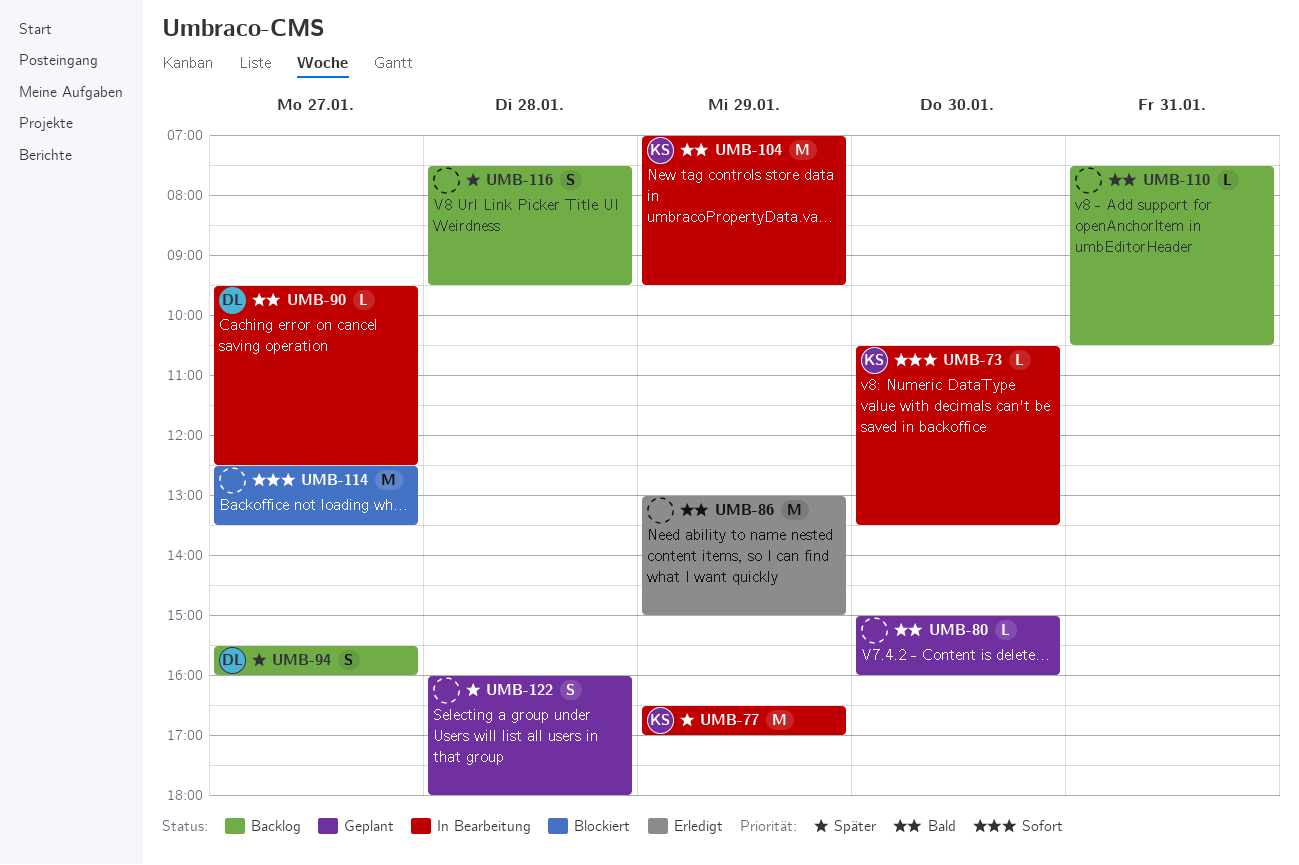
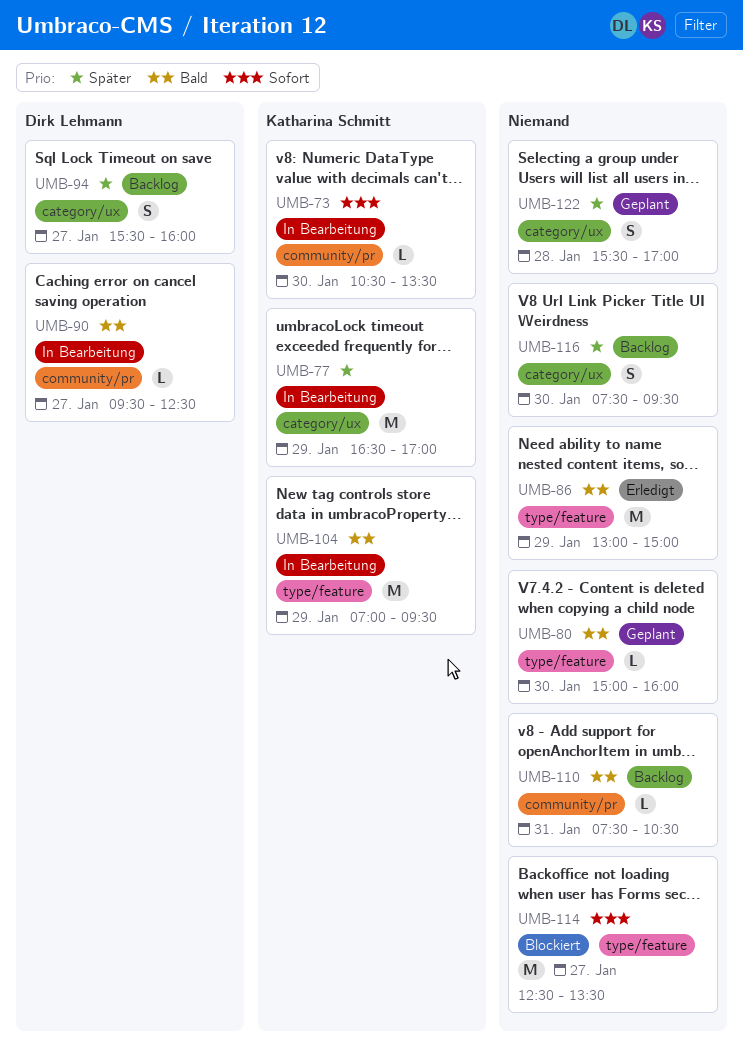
UMB-116, day: Jan 28 -> Jan 30
UMB-122, begins: 16:00 -> 15:30
UMB-122, ends: 18:00 -> 17:00

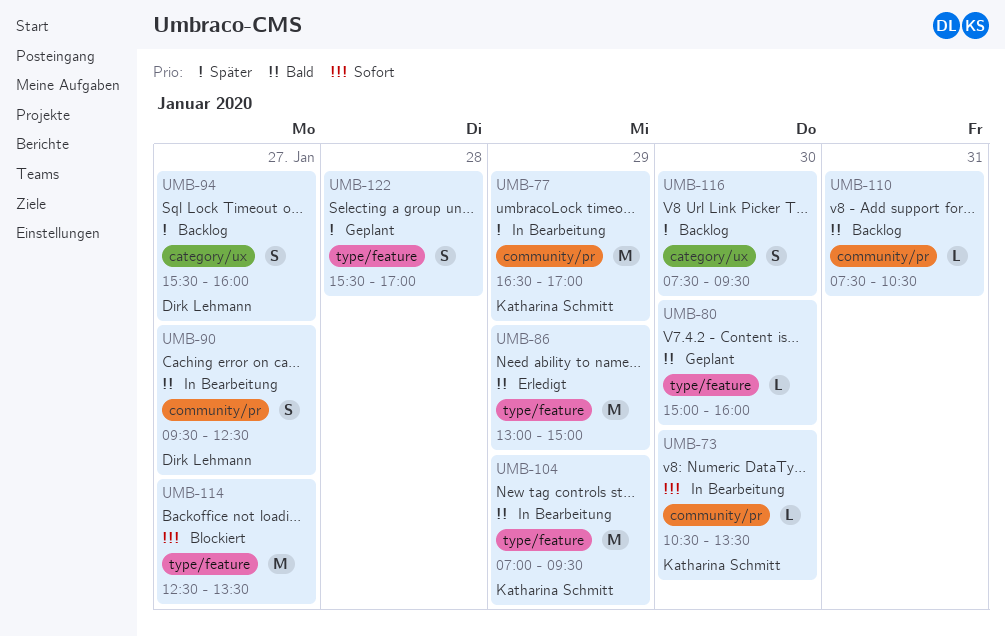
UMB-77, label: category/ux -> community/pr
UMB-90, estimate: L -> S
UMB-122, label: category/ux -> type/feature

